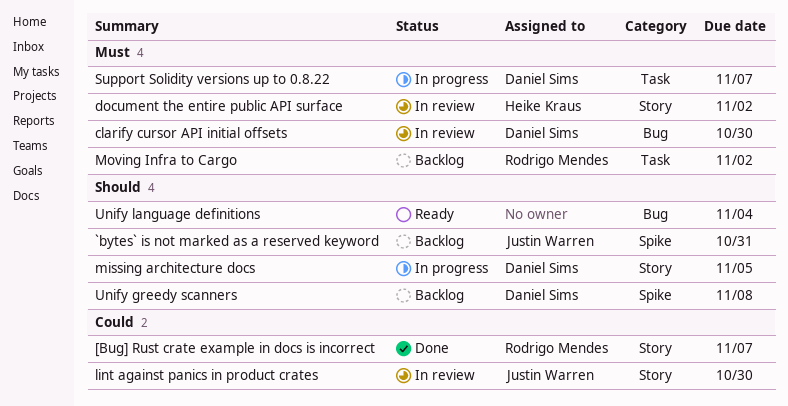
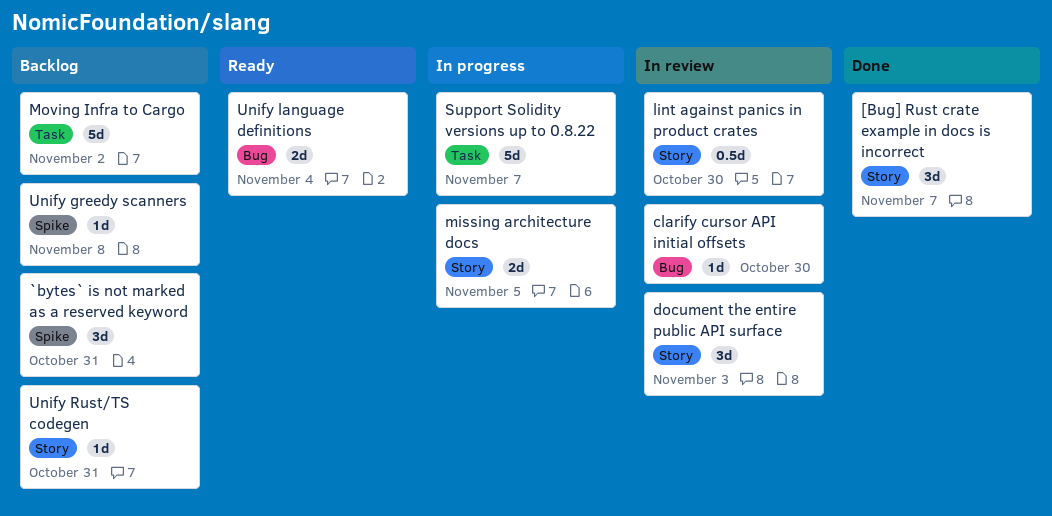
document the entire public API surface, due: Nov 2 -> Nov 3
Unify Rust/TS codegen: none -> present

